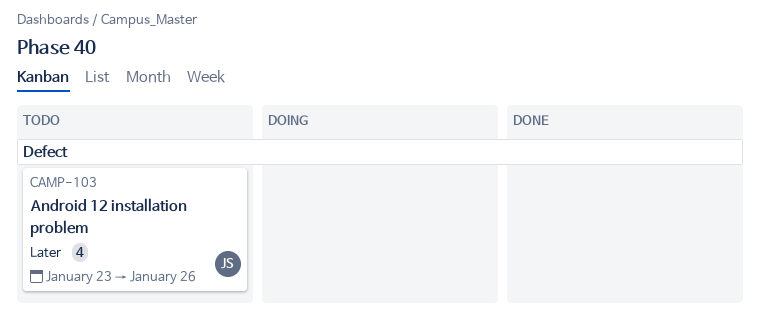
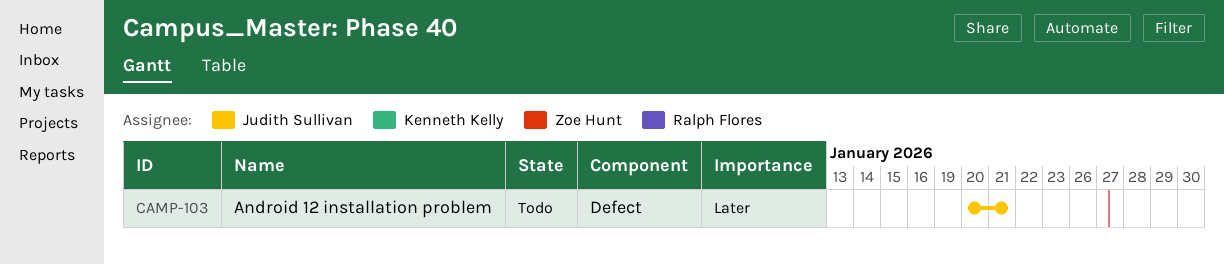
CAMP-103, start: Jan 23 -> Jan 20
CAMP-103, due: Jan 26 -> Jan 21

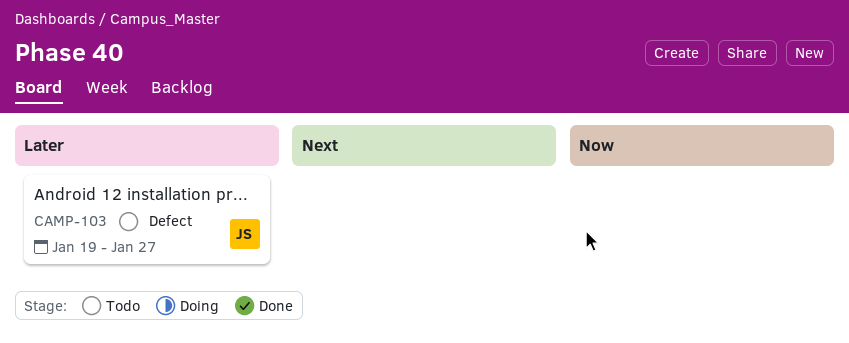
CAMP-103, start: Jan 20 -> Jan 19
CAMP-103, due: Jan 21 -> Jan 27

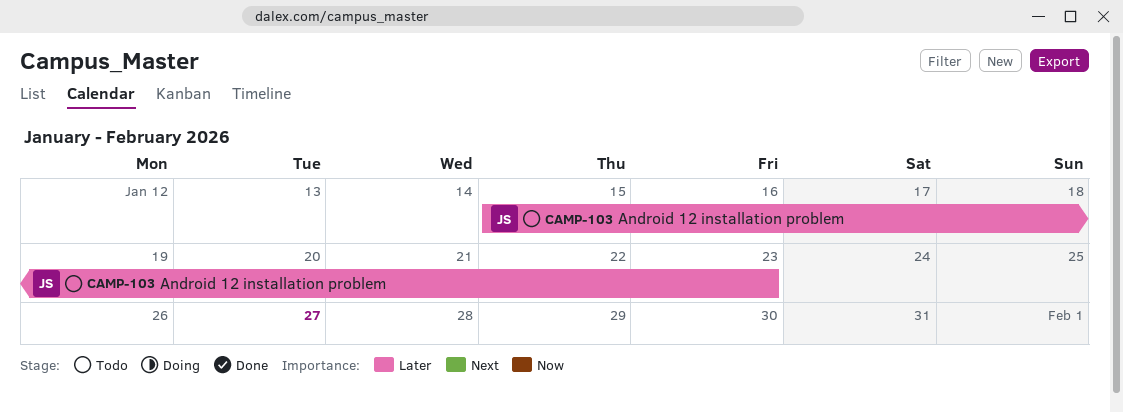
CAMP-103, start: Jan 19 -> Jan 15
CAMP-103, due: Jan 27 -> Jan 23

